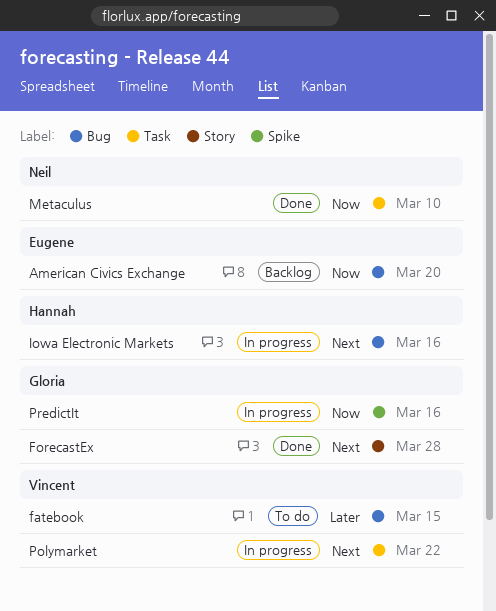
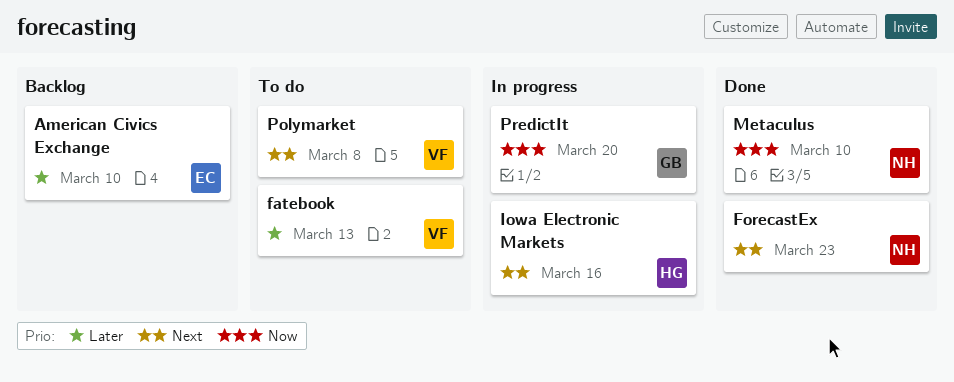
American Civics Exchange, priority: Now -> Later
American Civics Exchange, due: Mar 20 -> Mar 10
fatebook, due: Mar 15 -> Mar 13
ForecastEx, owner: Gloria -> Neil
ForecastEx, due: Mar 28 -> Mar 23
Polymarket, status: In progress -> To do
Polymarket, due: Mar 22 -> Mar 8
PredictIt, due: Mar 16 -> Mar 20

